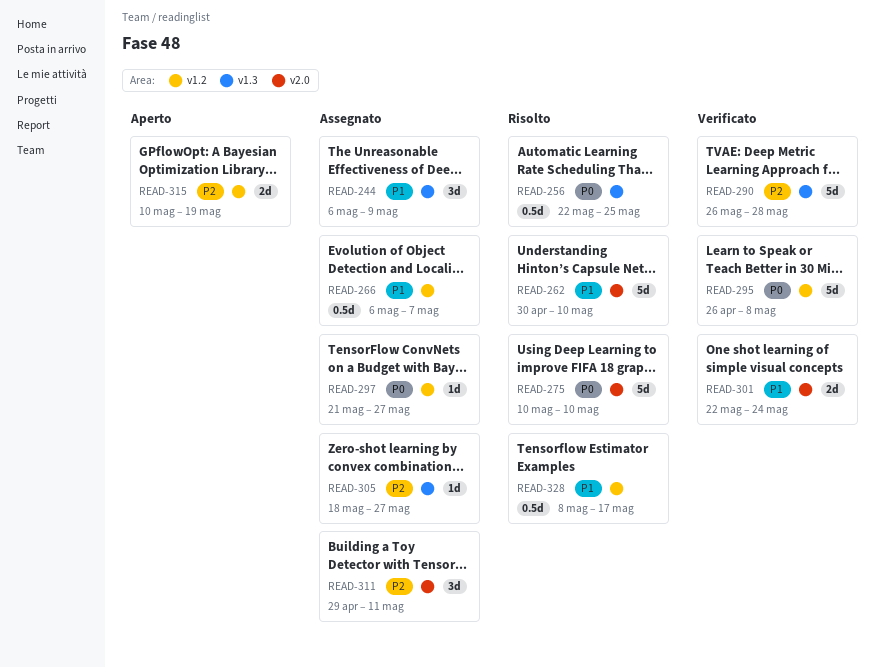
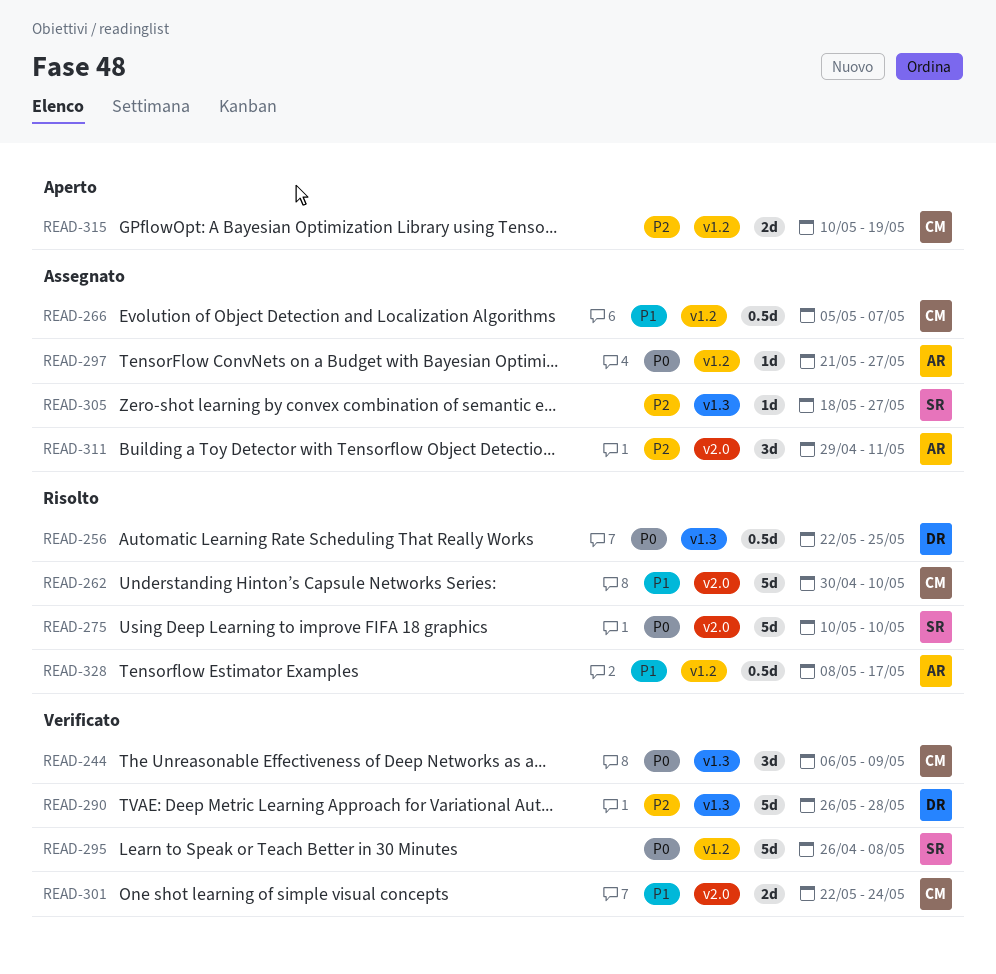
READ-244, status: Assegnato -> Verificato
READ-244, priority: P1 -> P0
READ-266, start: May 6 -> May 5

